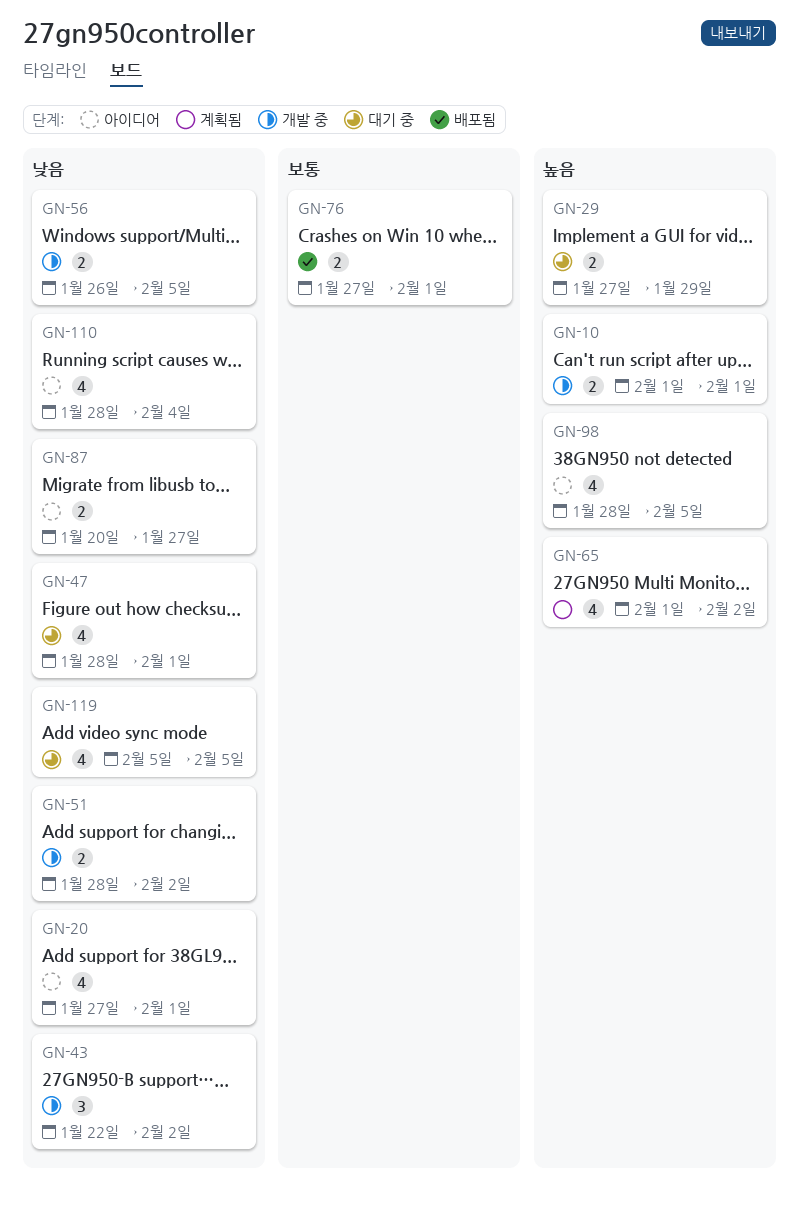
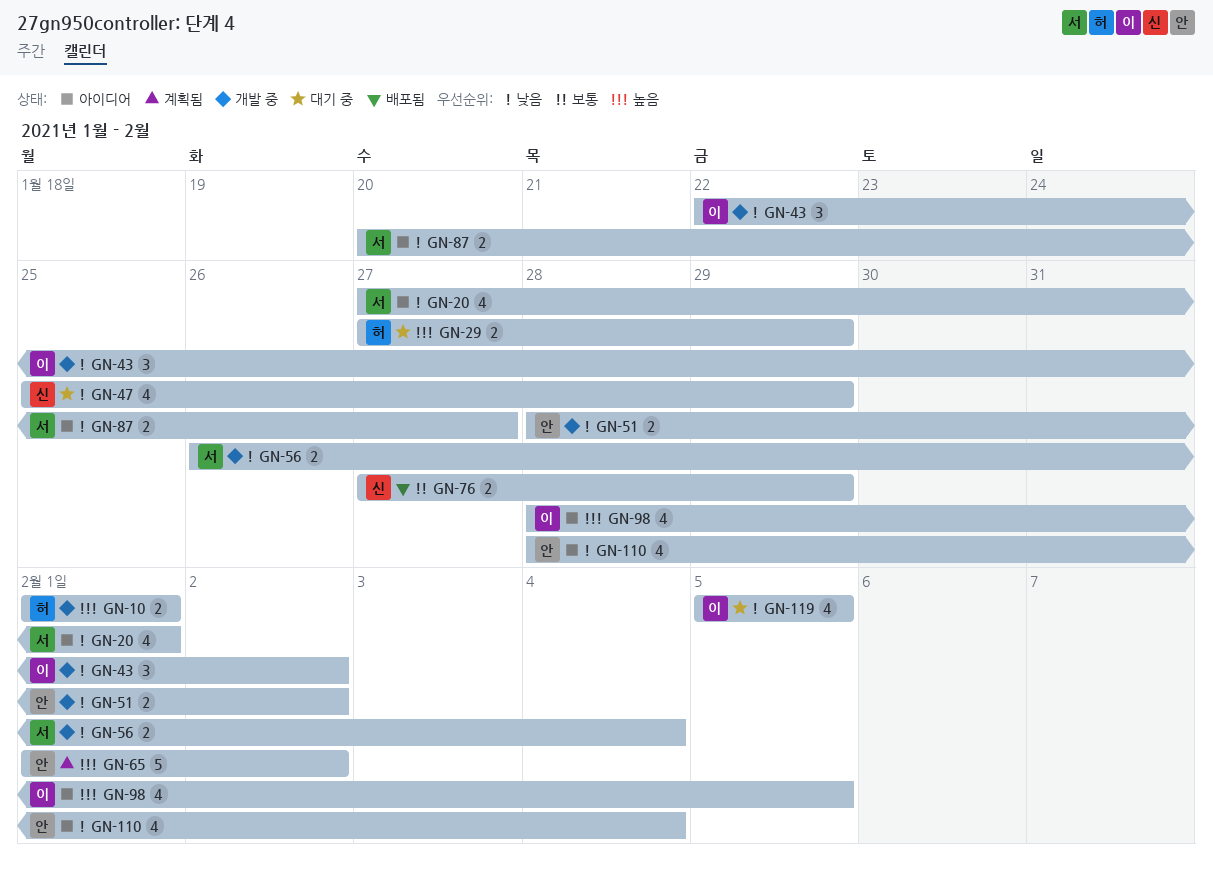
GN-47, start: Jan 28 -> Jan 25
GN-47, due: Feb 1 -> Jan 29
GN-56, due: Feb 5 -> Feb 4
GN-65, estimate: 4 -> 5
GN-76, due: Feb 1 -> Jan 29

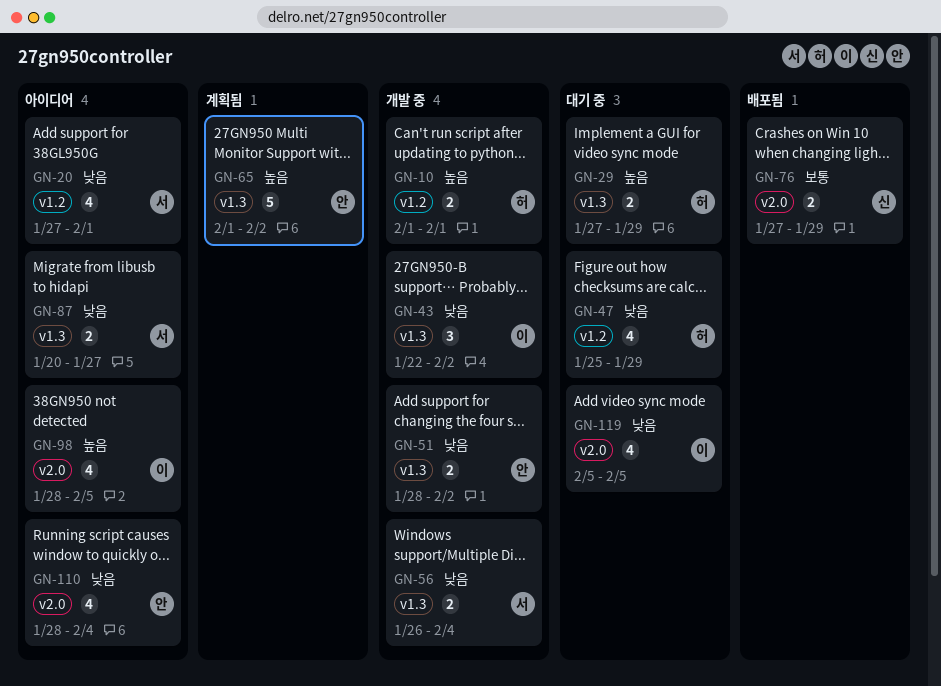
GN-47, owner: 신 -> 허

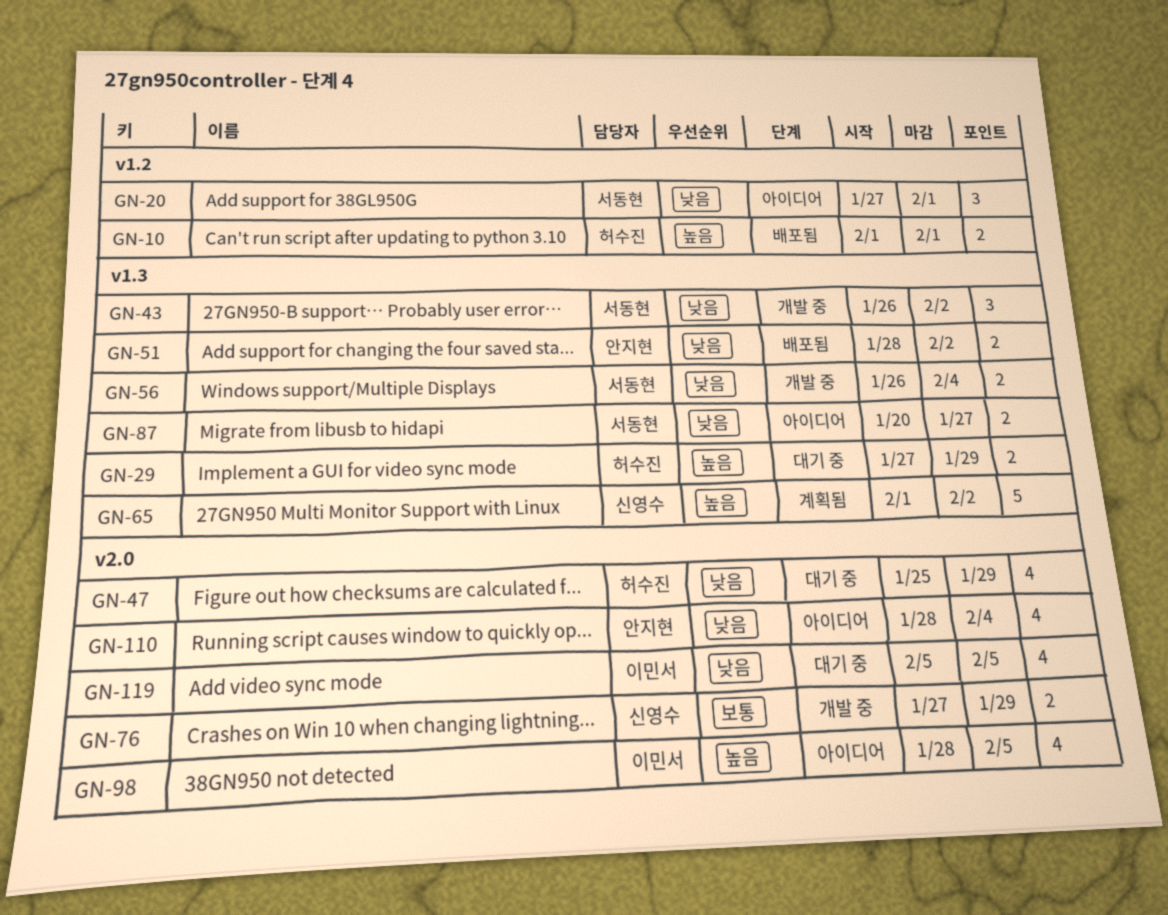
GN-10, status: 개발 중 -> 배포됨
GN-20, estimate: 4 -> 3
GN-43, owner: 이민서 -> 서동현
GN-43, start: Jan 22 -> Jan 26
GN-47, label: v1.2 -> v2.0
GN-51, status: 개발 중 -> 배포됨
GN-65, owner: 안지현 -> 신영수
GN-76, status: 배포됨 -> 개발 중

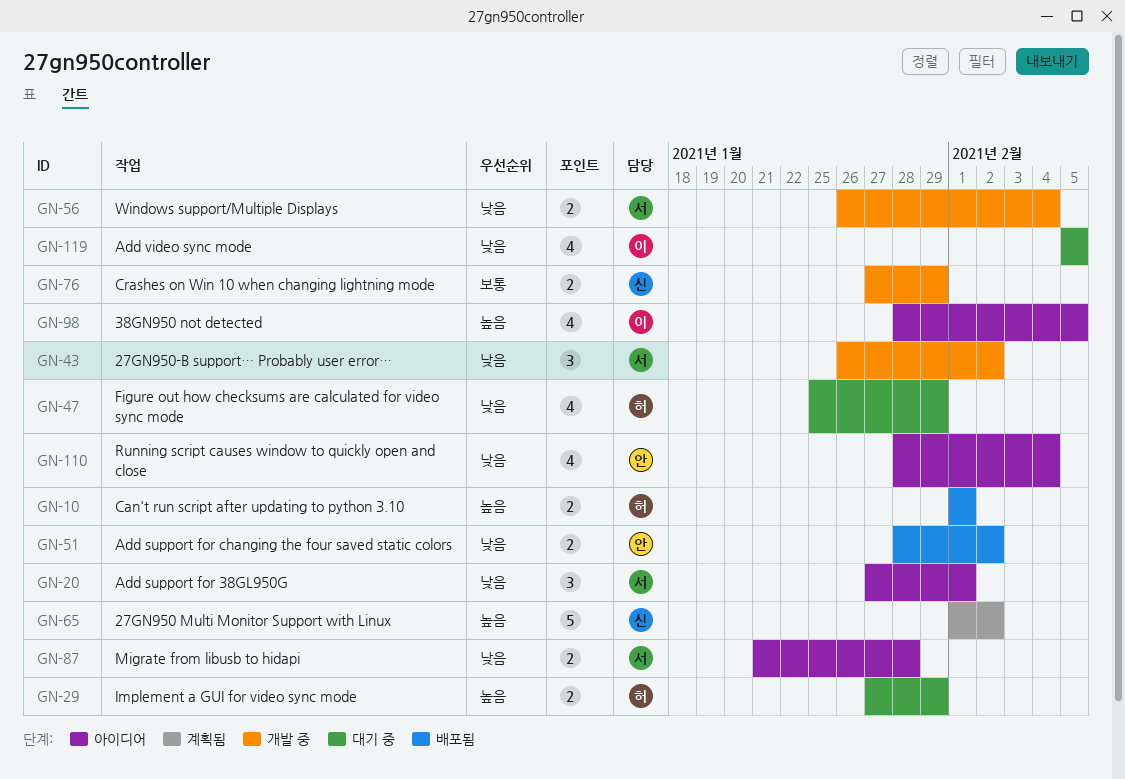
GN-87, start: Jan 20 -> Jan 21
GN-87, due: Jan 27 -> Jan 28

